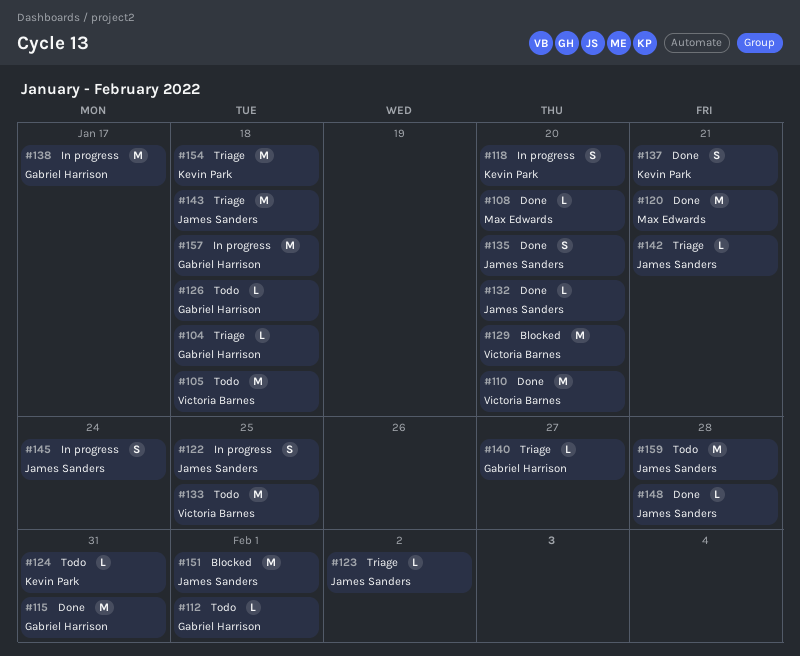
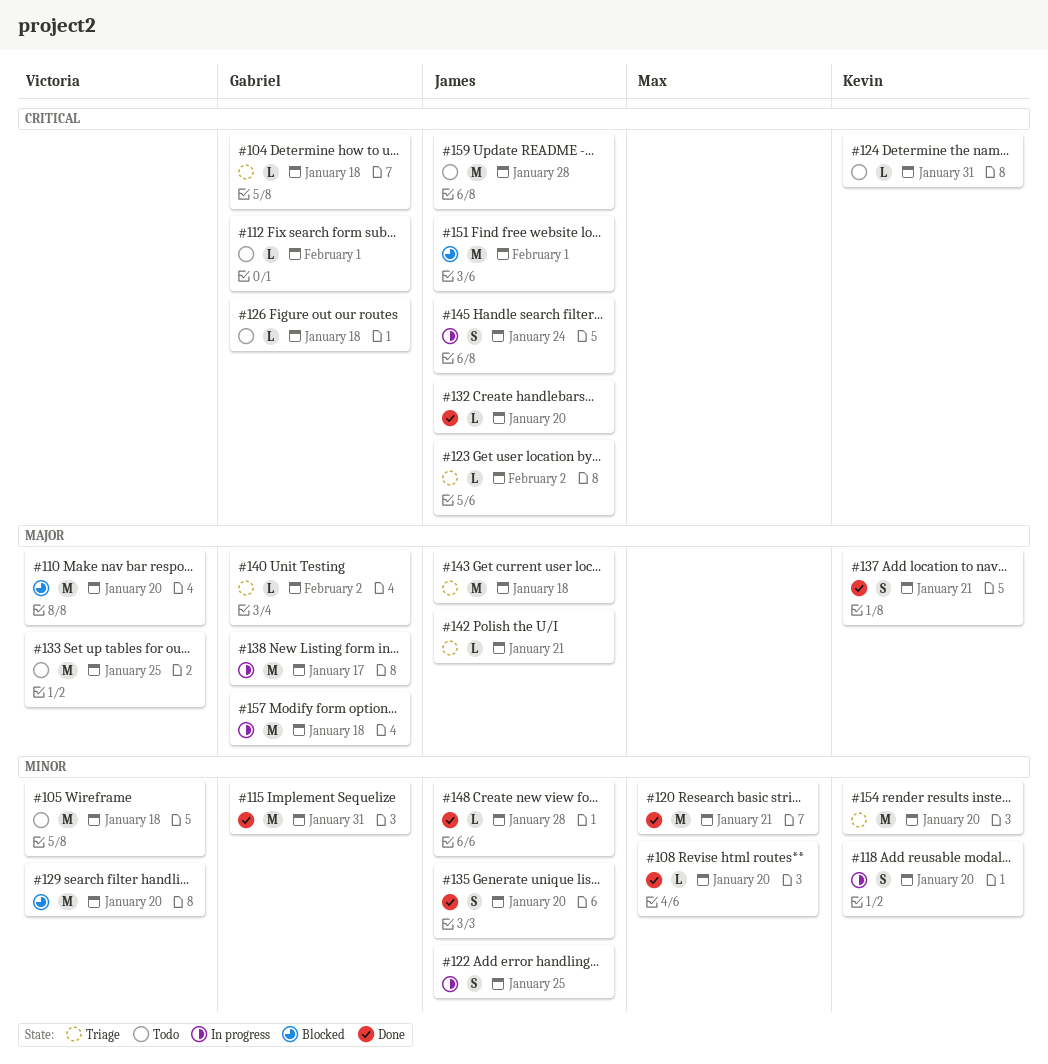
#110, status: Done -> Blocked
#140, due: Jan 27 -> Feb 2
#154, due: Jan 18 -> Jan 20

